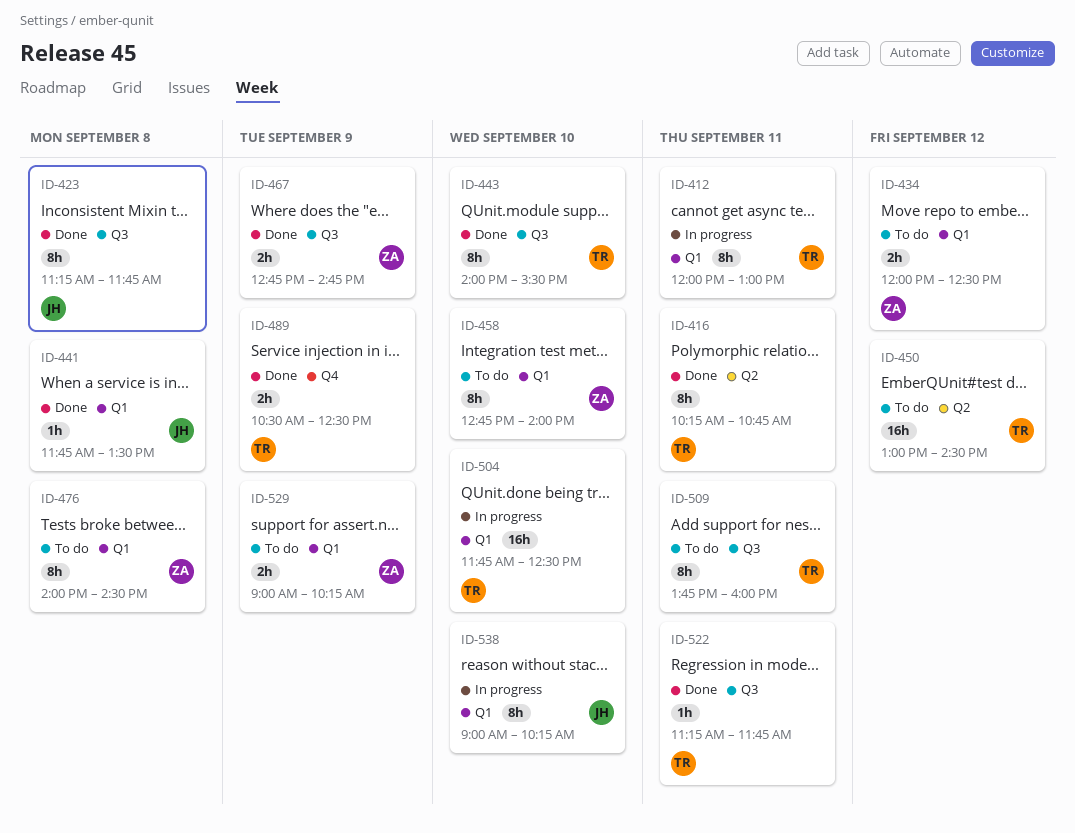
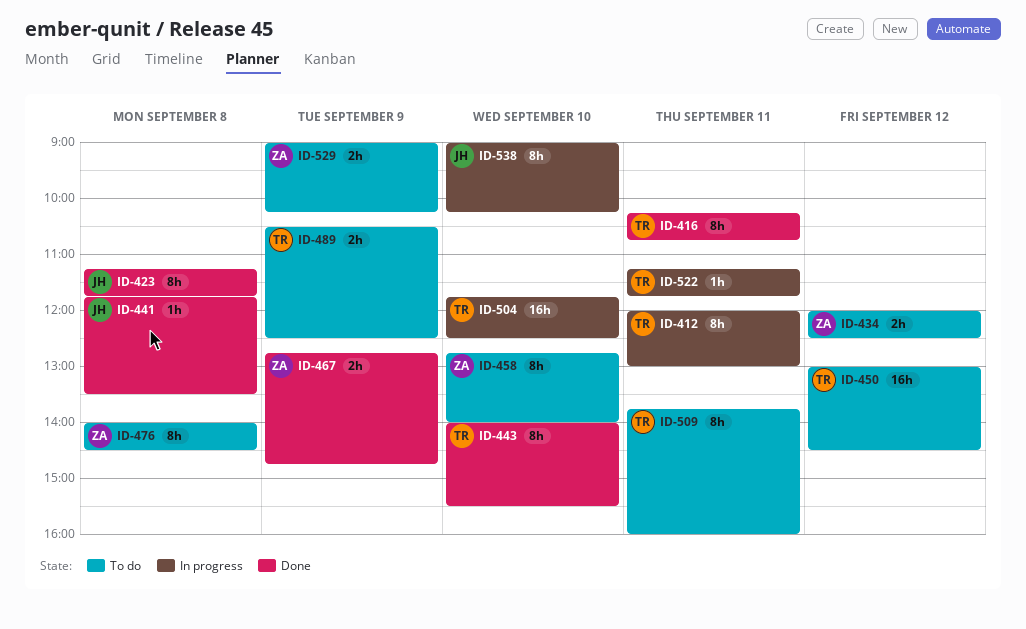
ID-489, status: Done -> To do
ID-522, status: Done -> In progress

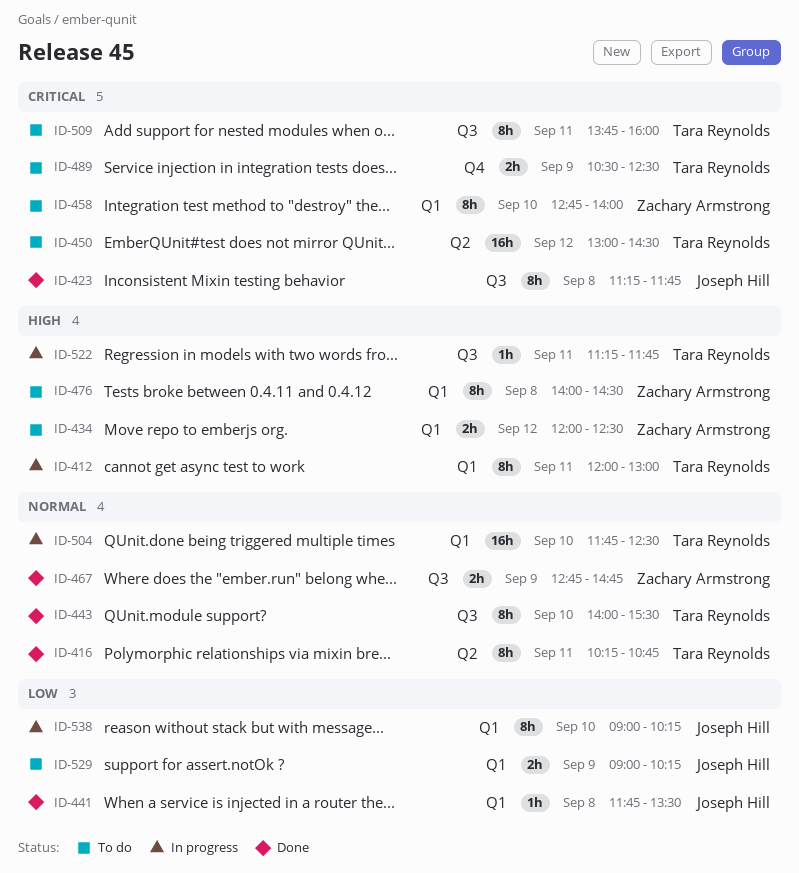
ID-529, owner: Zachary Armstrong -> Joseph Hill

